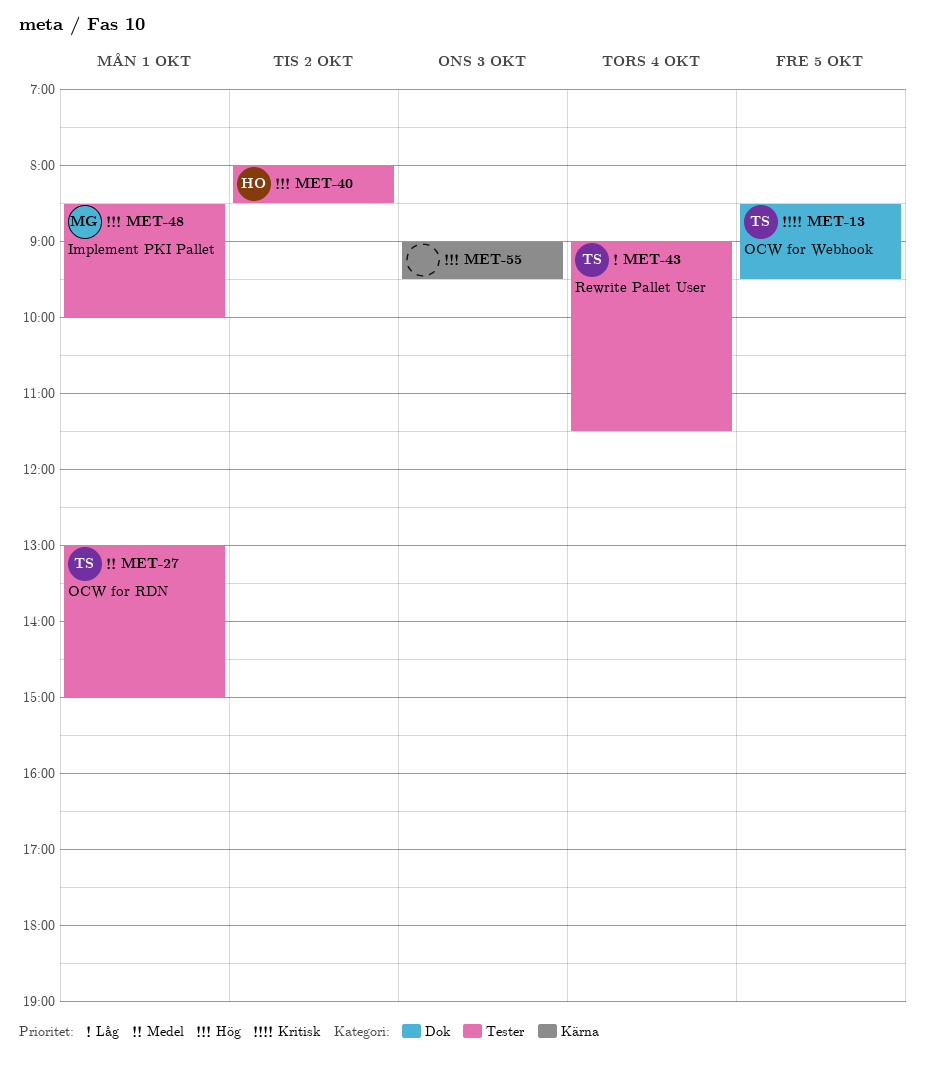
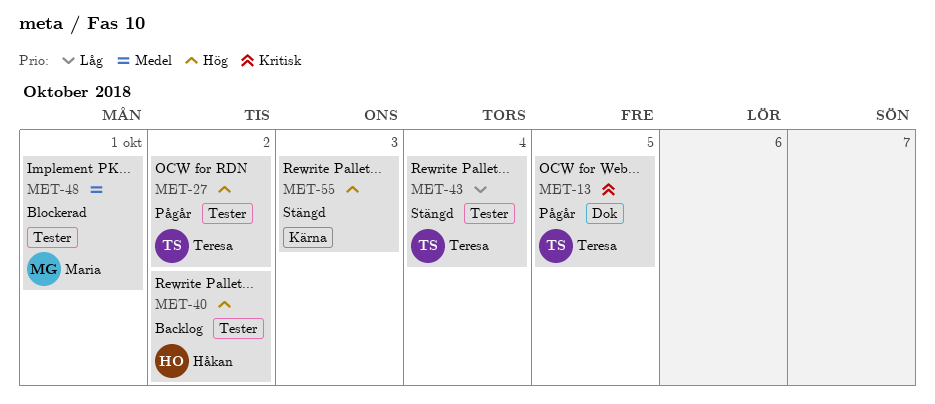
MET-27, priority: Medel -> Hög
MET-27, day: Oct 1 -> Oct 2
MET-48, priority: Hög -> Medel

